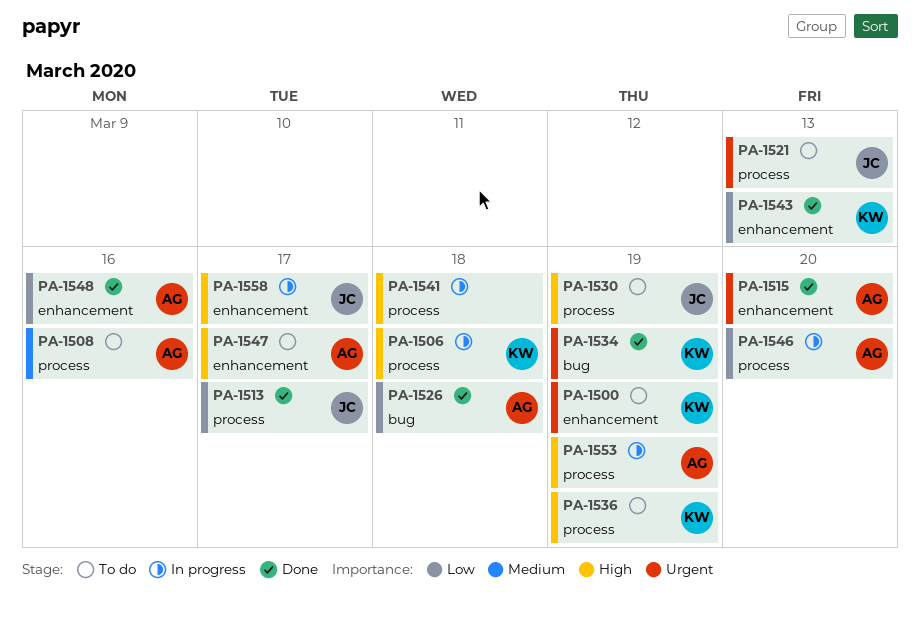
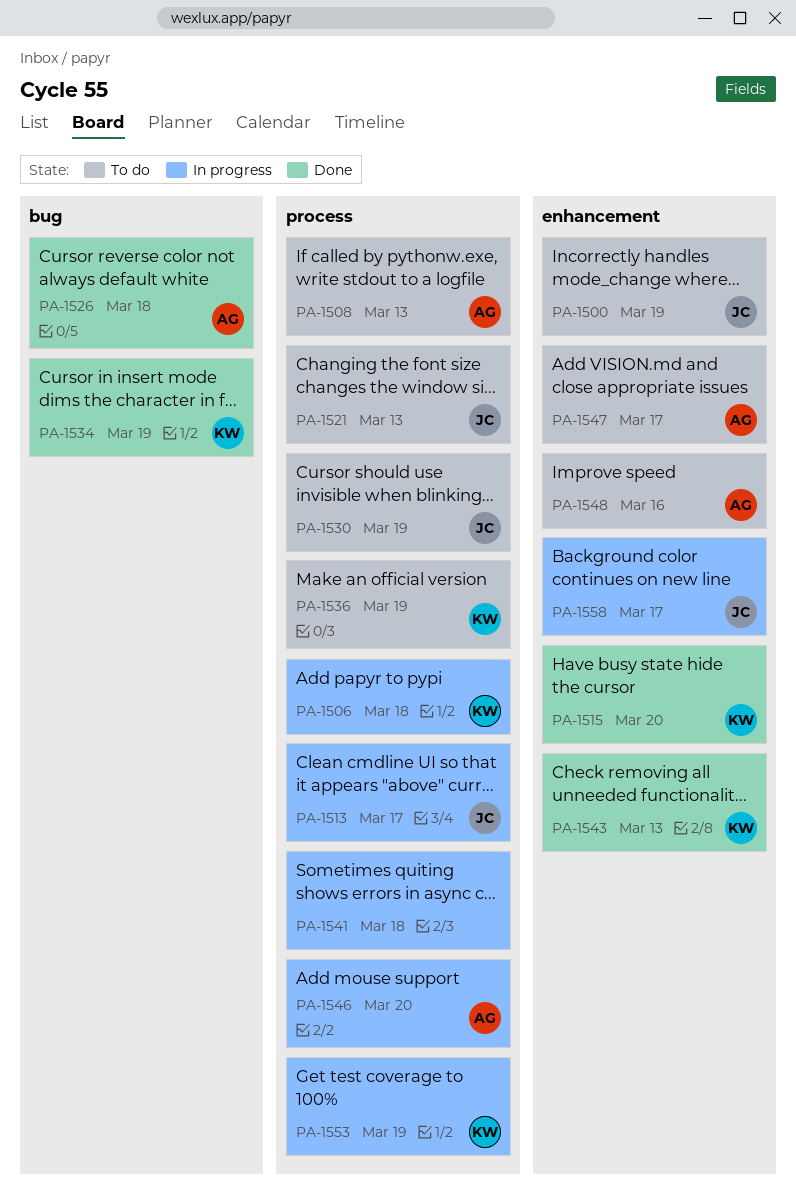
PA-1500, owner: KW -> JC
PA-1508, due: Mar 16 -> Mar 13
PA-1513, status: Done -> In progress
PA-1515, owner: AG -> KW
PA-1548, status: Done -> To do
PA-1553, owner: AG -> KW

